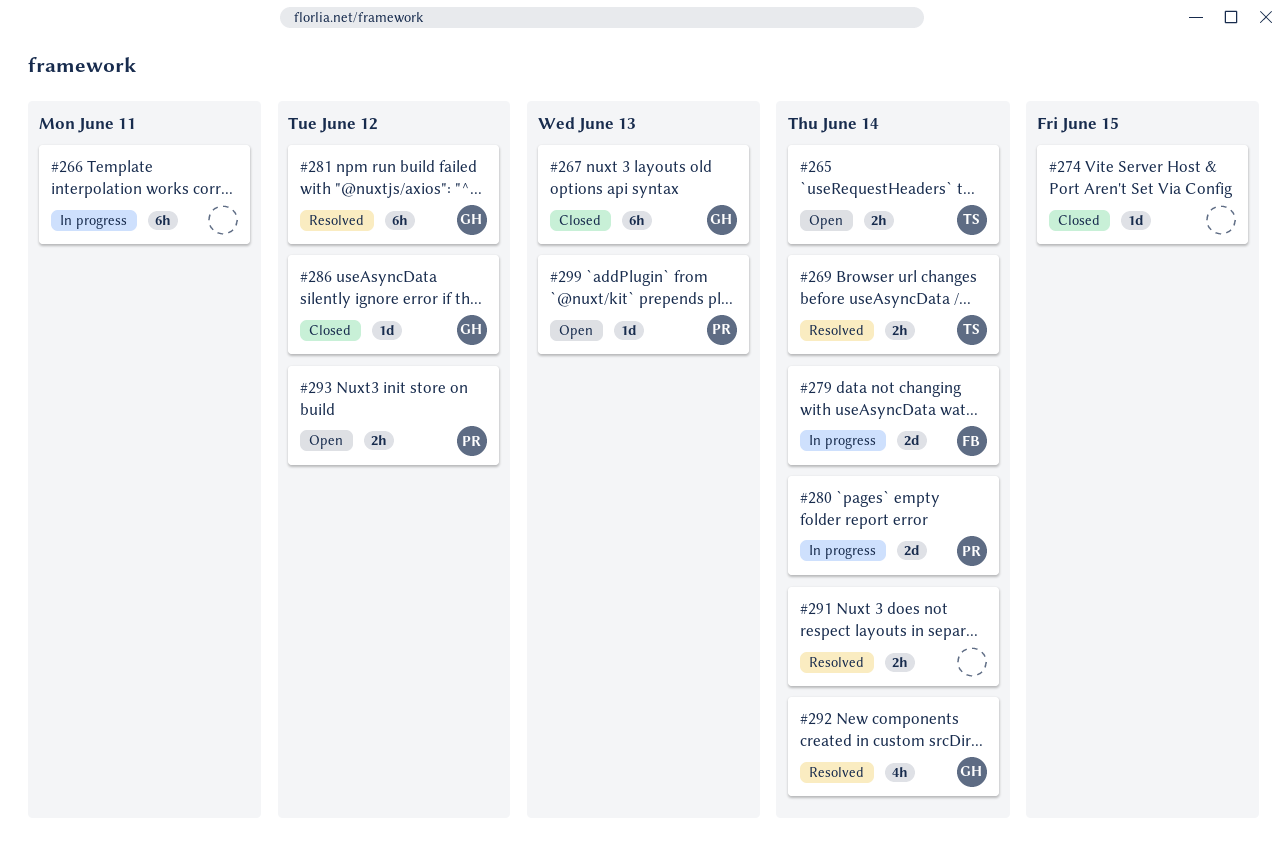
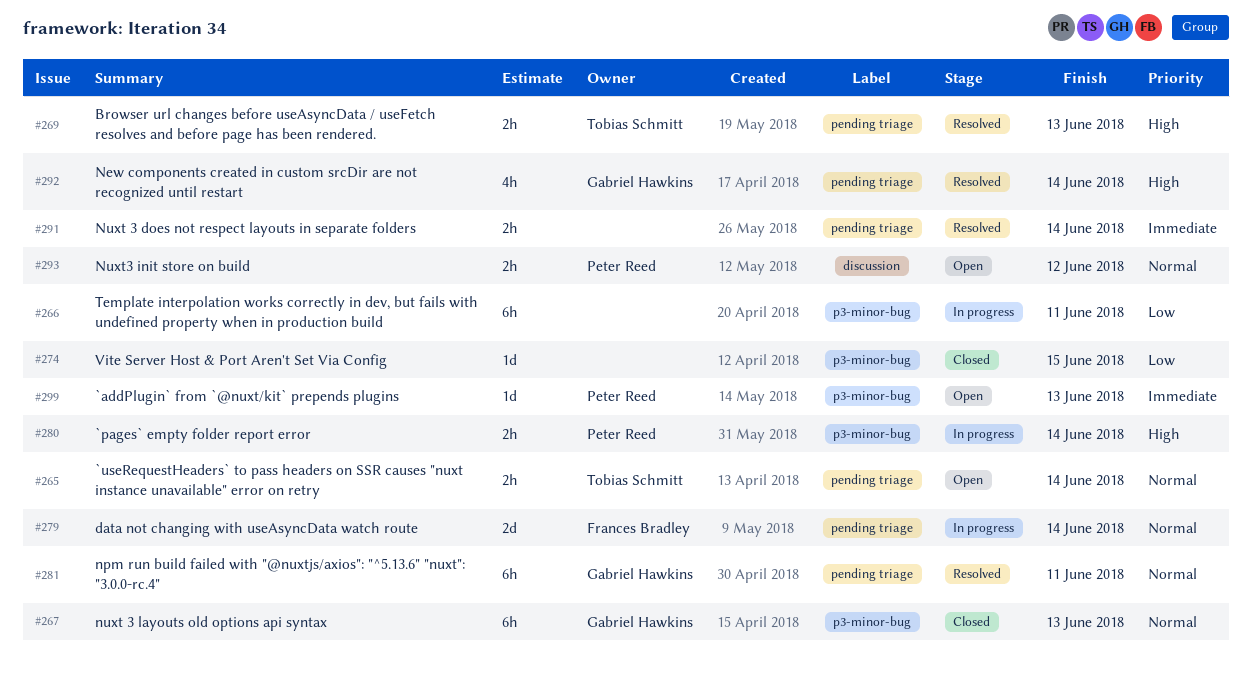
#269, due: Jun 14 -> Jun 13
#280, estimate: 2d -> 2h
#281, due: Jun 12 -> Jun 11
#286: present -> none

